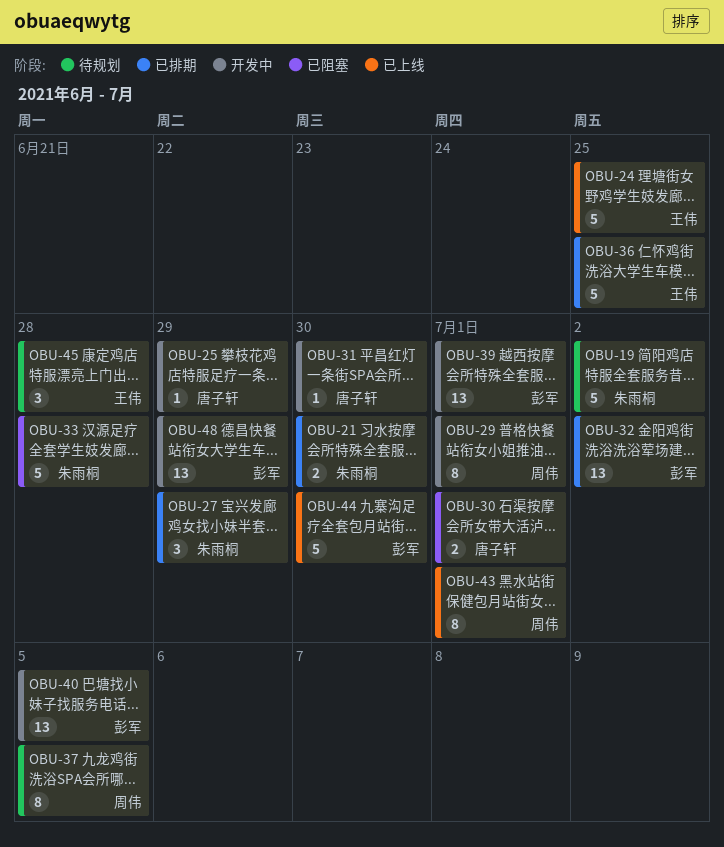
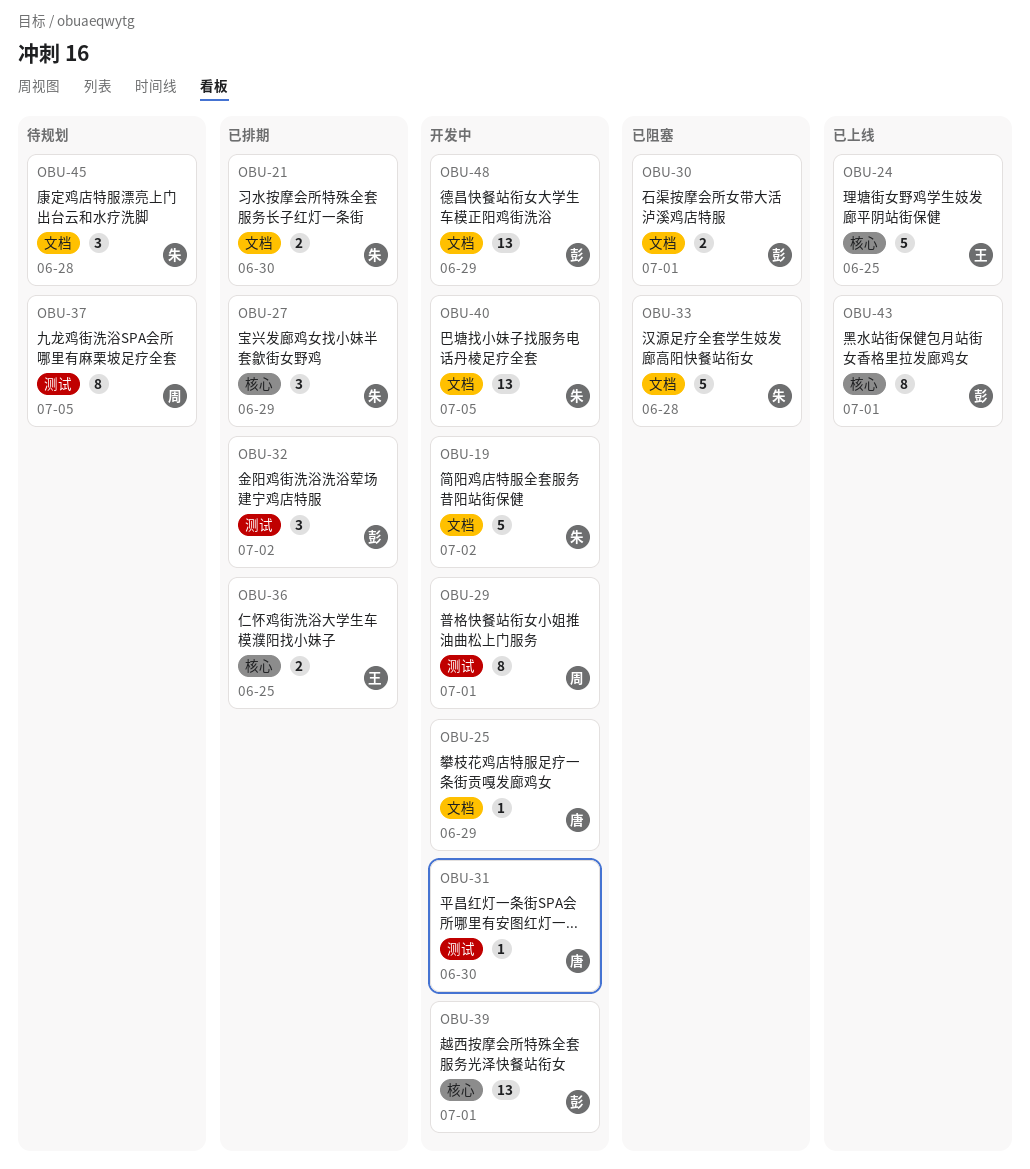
OBU-19, status: 待规划 -> 开发中
OBU-30, owner: 唐子轩 -> 彭军
OBU-32, estimate: 13 -> 3
OBU-36, estimate: 5 -> 2
OBU-40, owner: 彭军 -> 朱雨桐
OBU-43, owner: 周伟 -> 彭军
OBU-44: present -> none
OBU-45, owner: 王伟 -> 朱雨桐

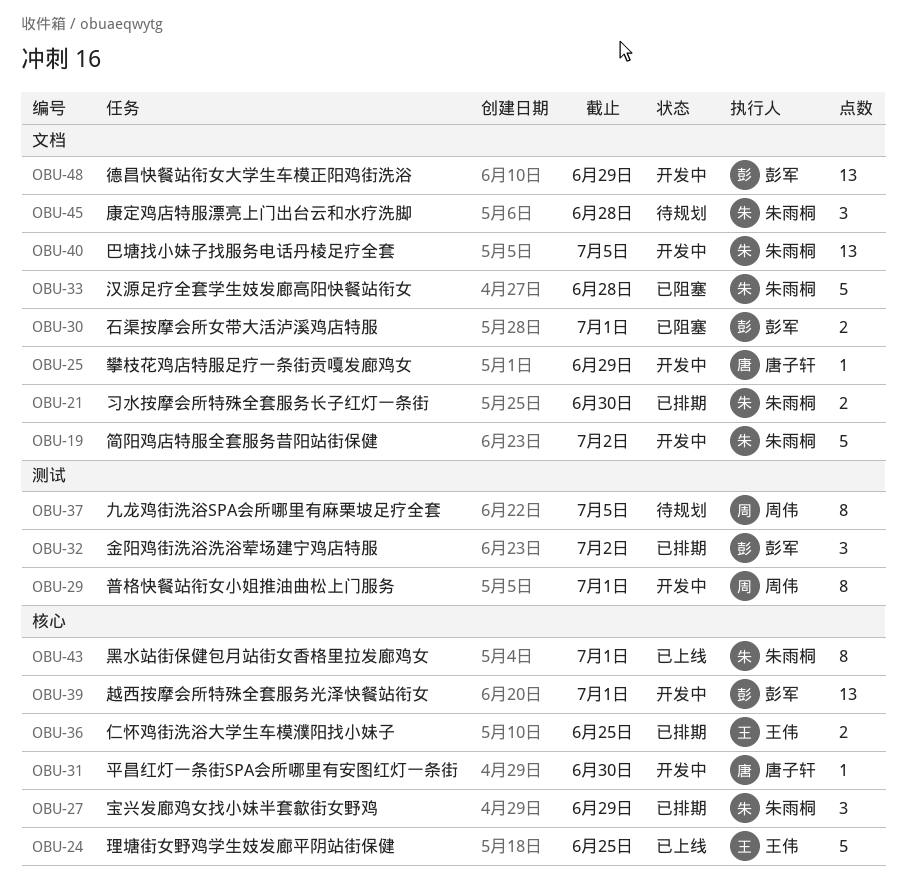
OBU-31, label: 测试 -> 核心
OBU-43, owner: 彭军 -> 朱雨桐

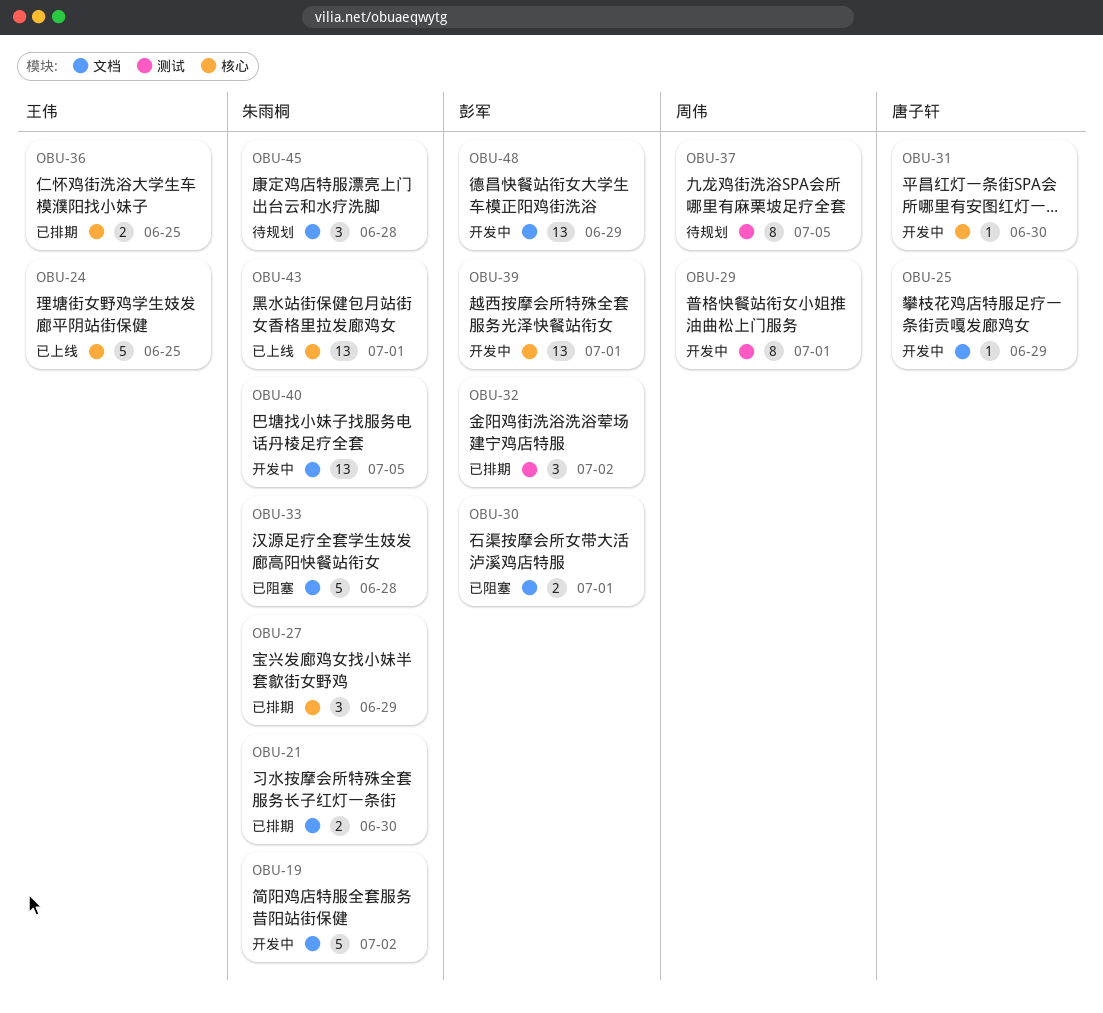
OBU-43, estimate: 8 -> 13

